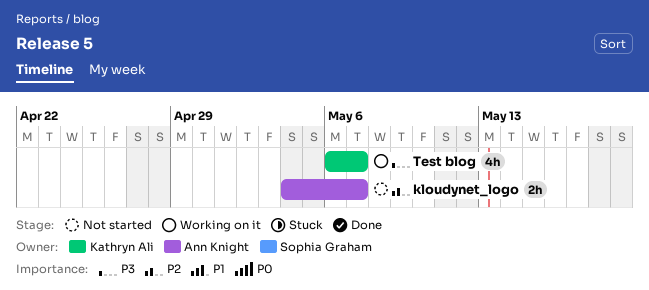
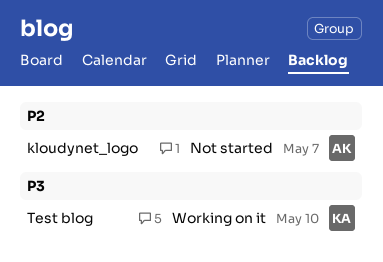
Test blog, due: May 7 -> May 10

